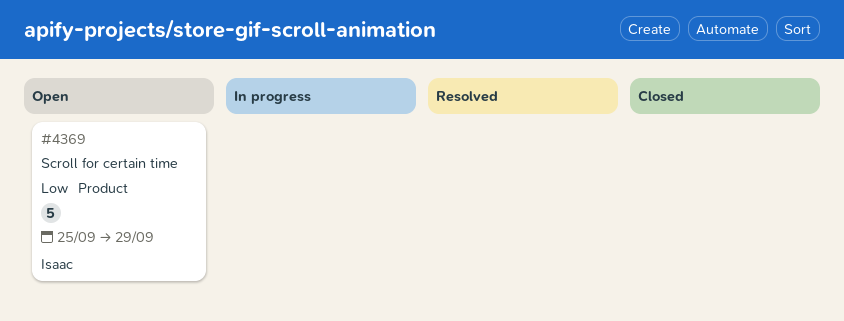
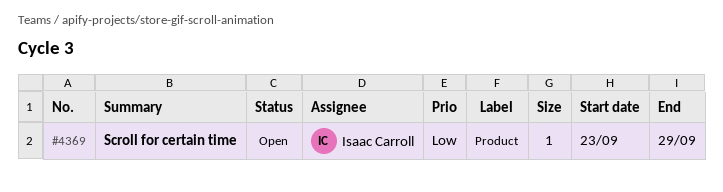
#4369, estimate: 5 -> 1
#4369, start: Sep 25 -> Sep 23

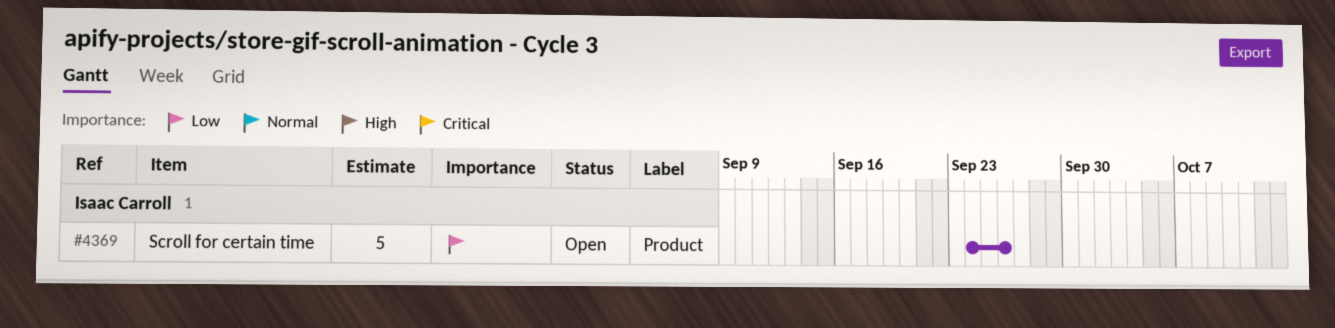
#4369, estimate: 1 -> 5
#4369, start: Sep 23 -> Sep 24
#4369, due: Sep 29 -> Sep 26

